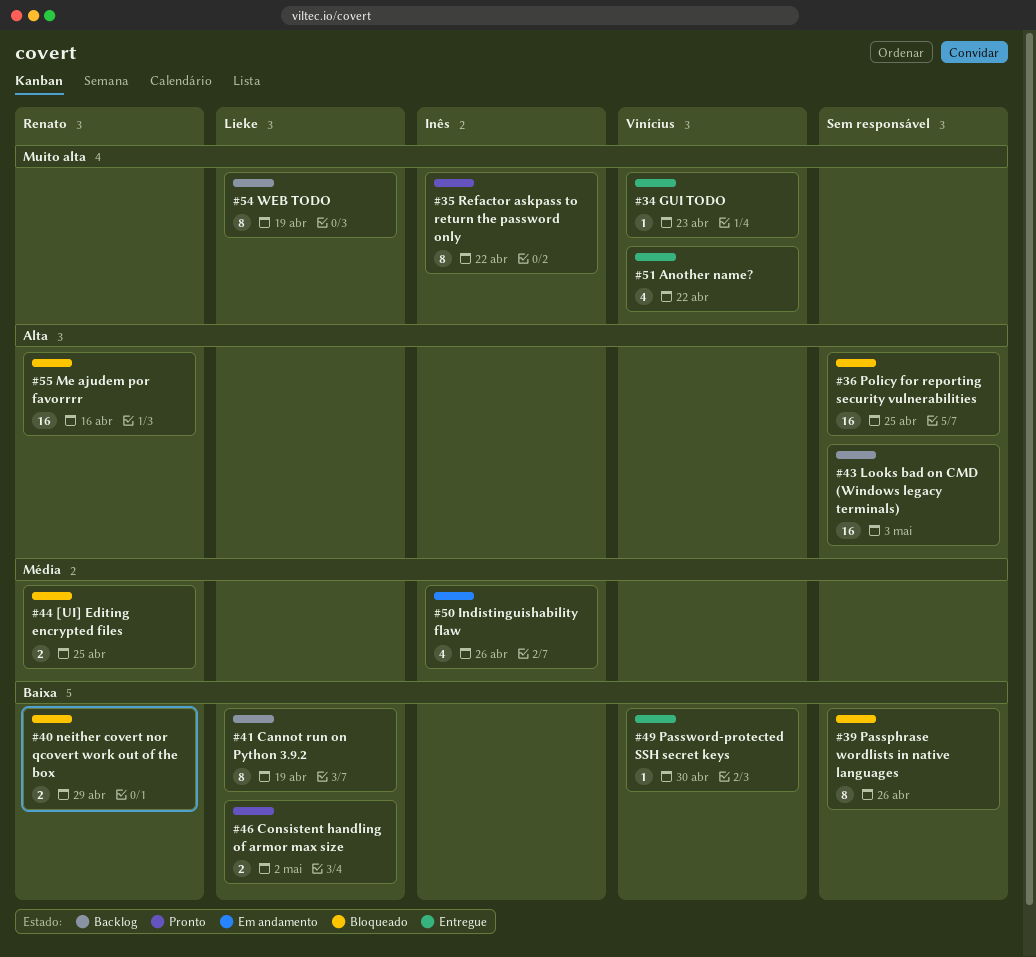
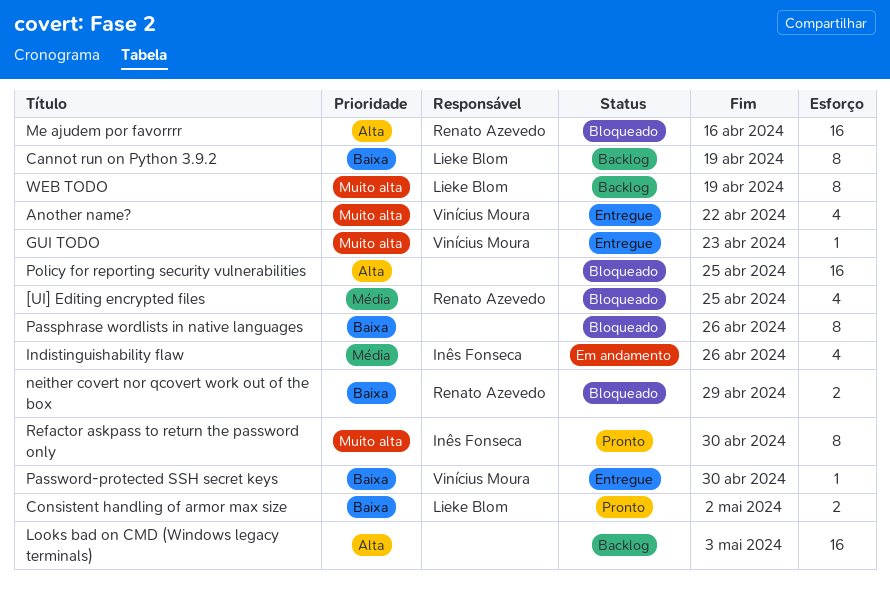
[UI] Editing encrypted files, estimate: 2 -> 4
Refactor askpass to return the password only, due: Apr 22 -> Apr 30

